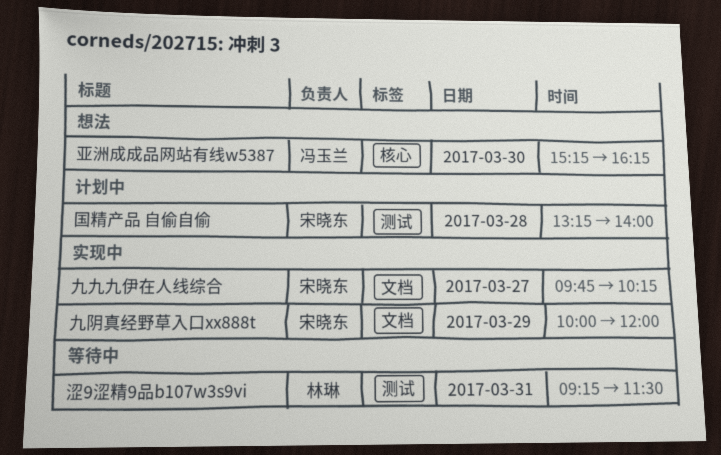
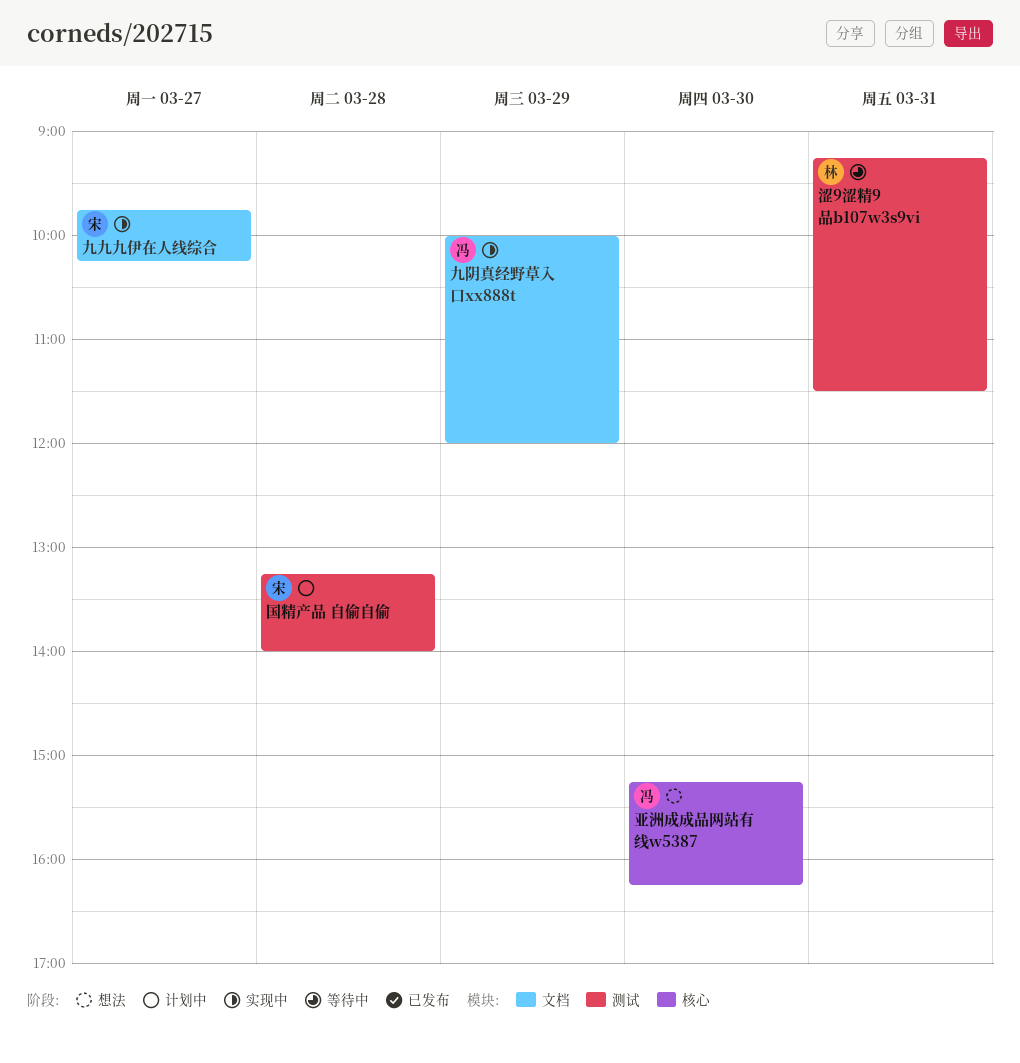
九阴真经野草入口xx888t, owner: 宋晓东 -> 冯玉兰

